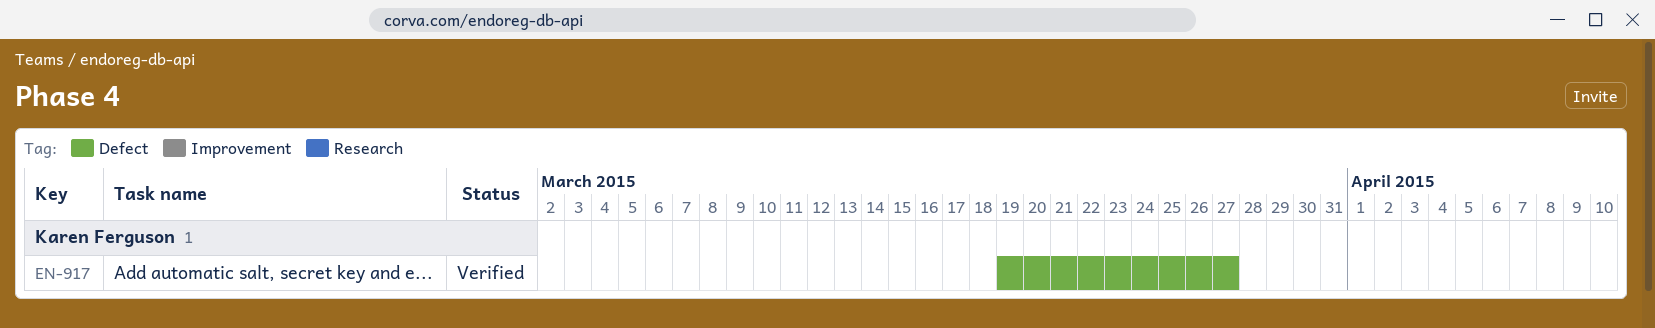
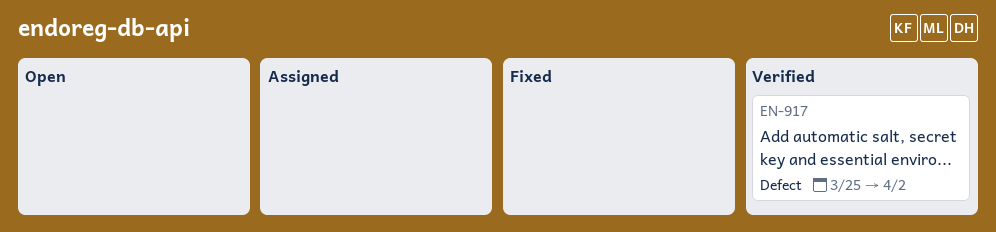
EN-917, start: Mar 19 -> Mar 25
EN-917, due: Mar 27 -> Apr 2

